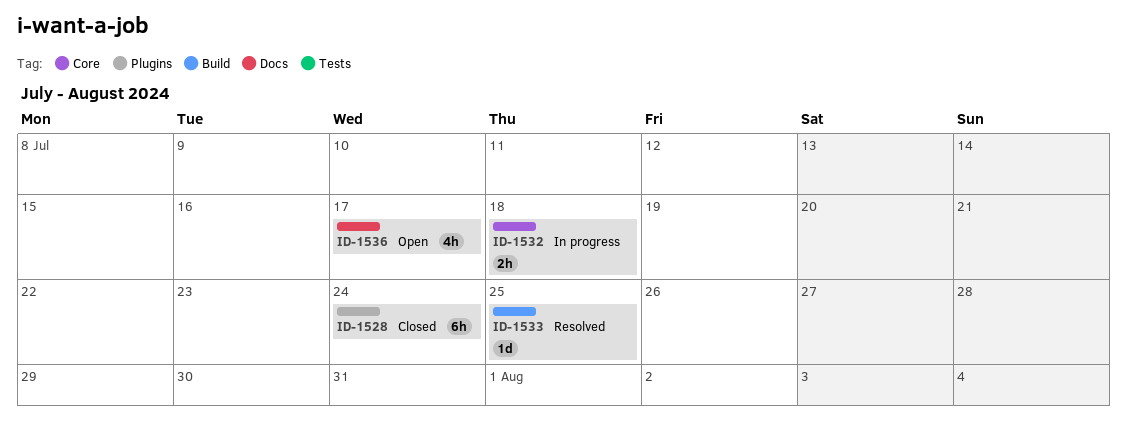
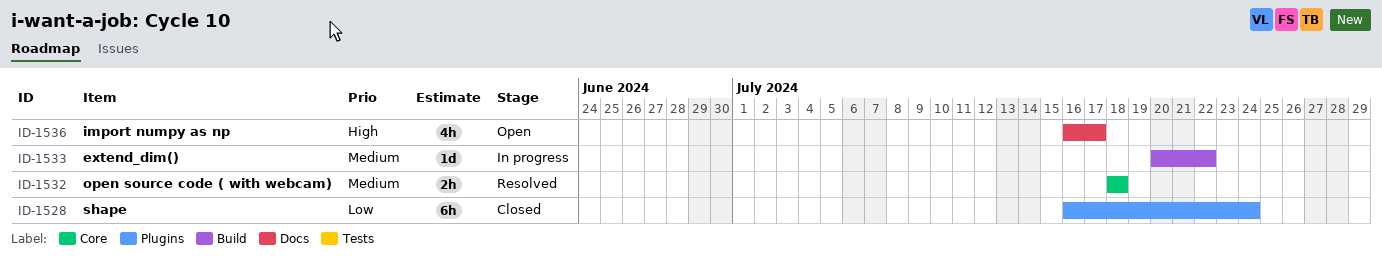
ID-1532, status: In progress -> Resolved
ID-1533, status: Resolved -> In progress
ID-1533, due: Jul 25 -> Jul 22

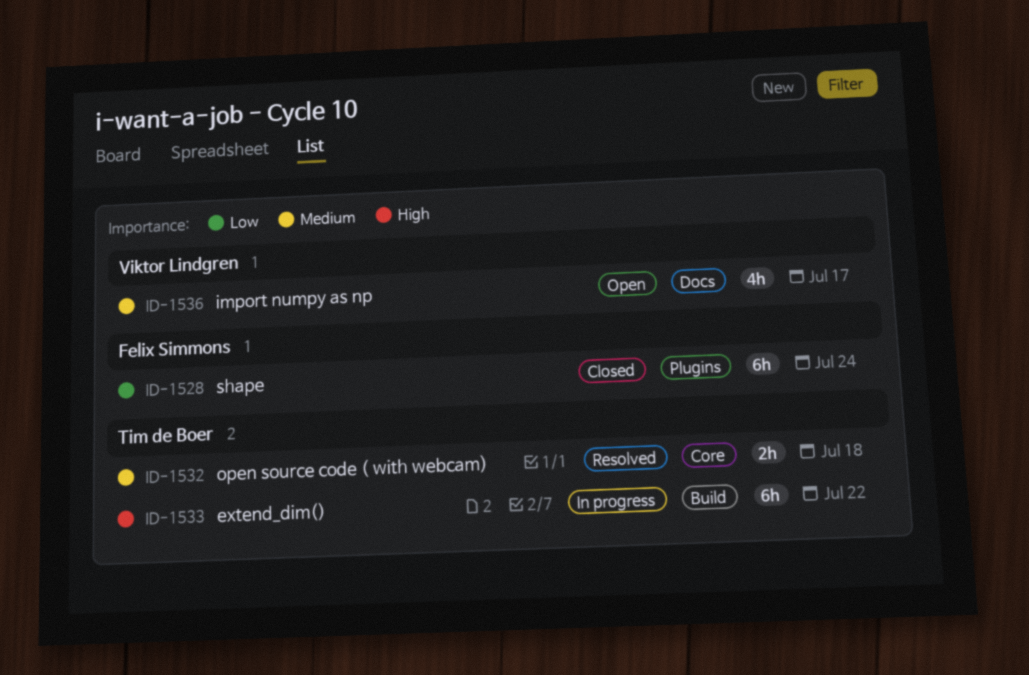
ID-1533, priority: Medium -> High
ID-1533, estimate: 1d -> 6h
ID-1536, priority: High -> Medium

